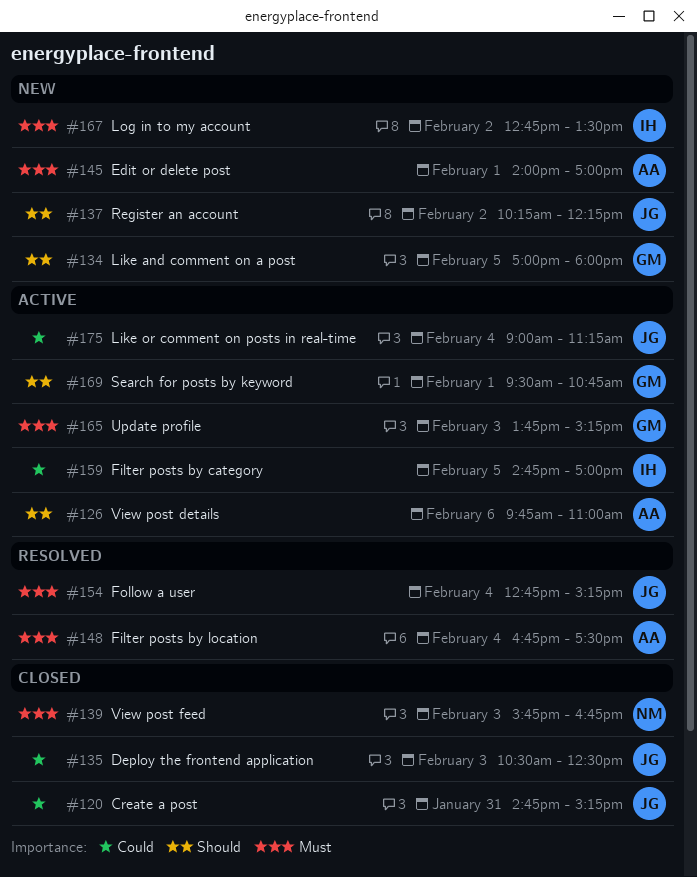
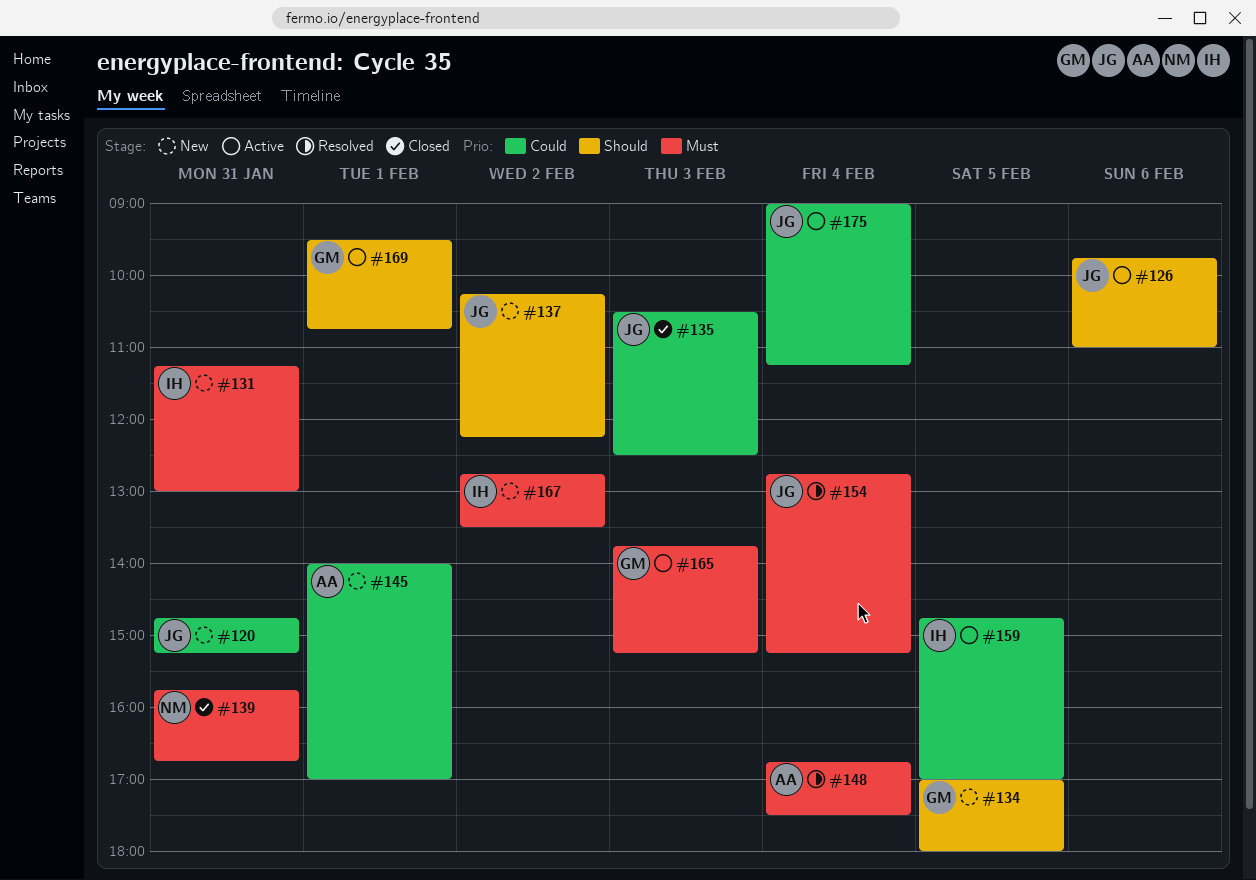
#120, status: Closed -> New
#126, owner: AA -> JG
#131: none -> present
#139, day: Feb 3 -> Jan 31
#145, priority: Must -> Could

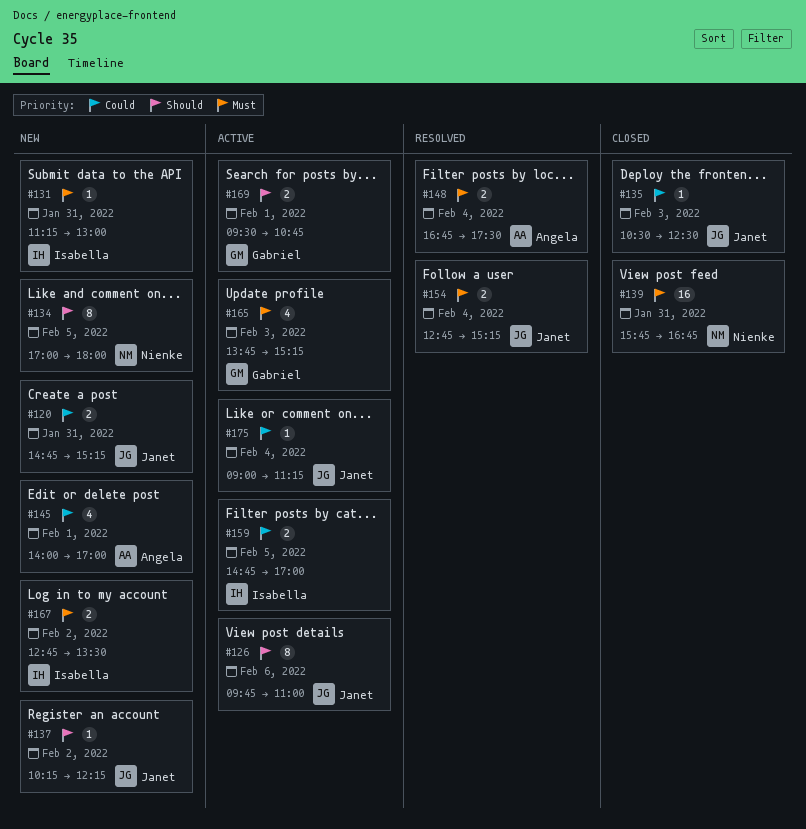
#134, owner: Gabriel -> Nienke

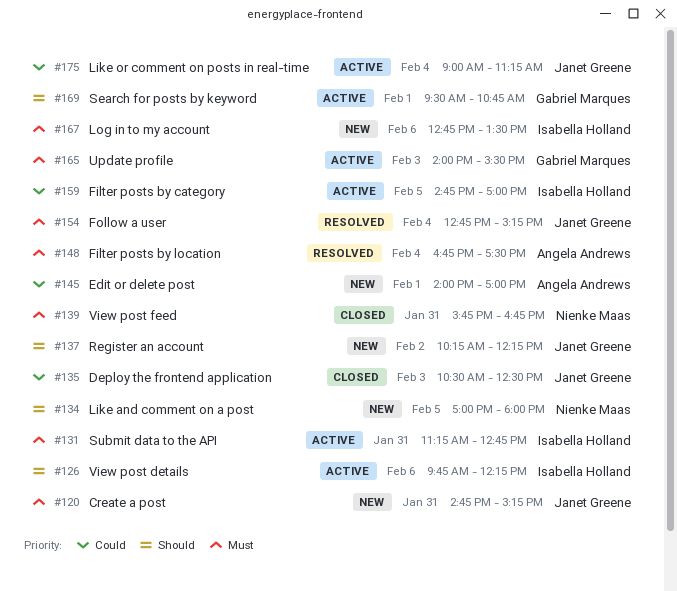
#120, priority: Could -> Must
#126, owner: Janet Greene -> Isabella Holland
#126, ends: 11:00 -> 12:15
#131, status: New -> Active
#131, ends: 13:00 -> 12:45
#165, begins: 13:45 -> 14:00
#165, ends: 15:15 -> 15:30
#167, day: Feb 2 -> Feb 6

